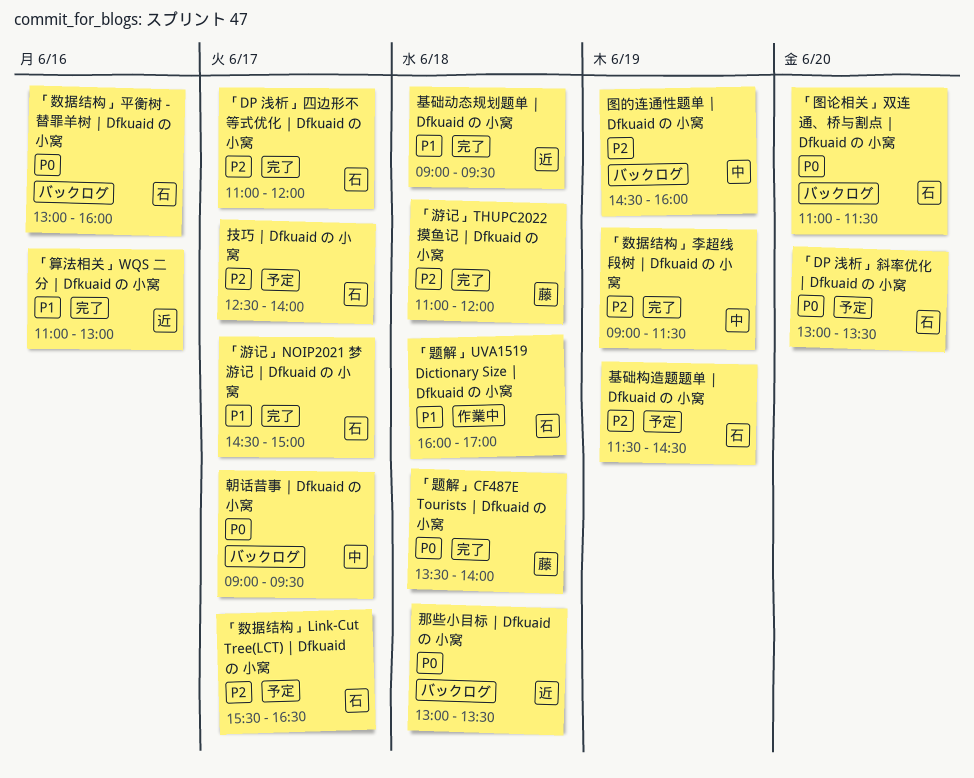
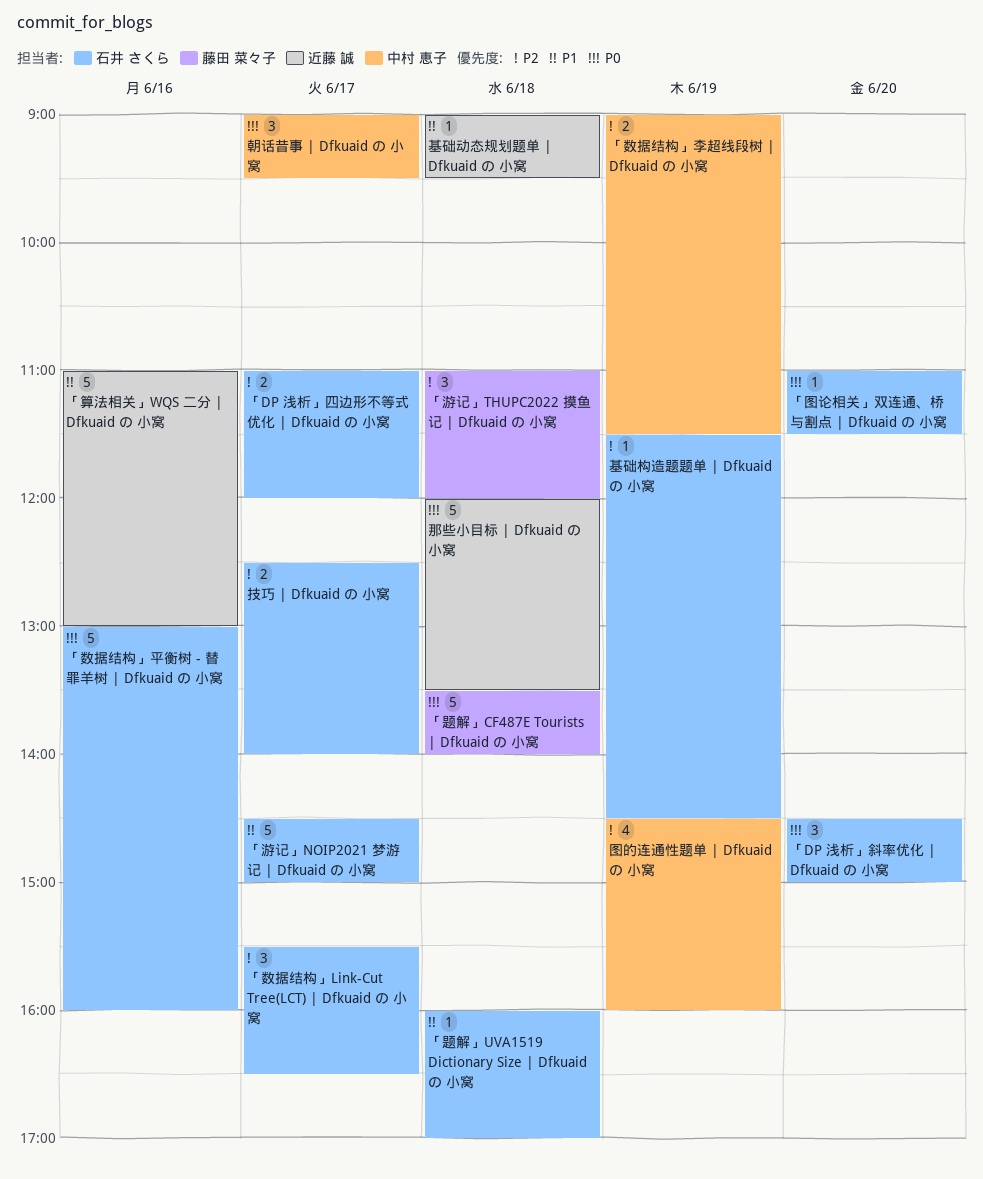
「DP 浅析」斜率优化 | Dfkuaid の 小窝, begins: 13:00 -> 14:30
「DP 浅析」斜率优化 | Dfkuaid の 小窝, ends: 13:30 -> 15:00
那些小目标 | Dfkuaid の 小窝, begins: 13:00 -> 12:00

